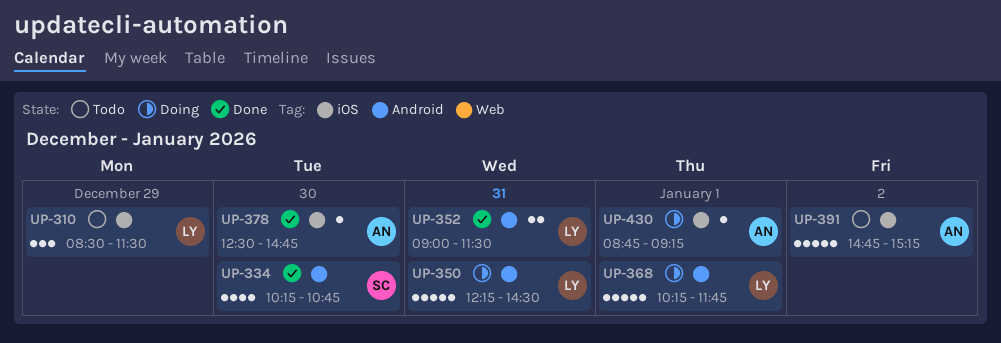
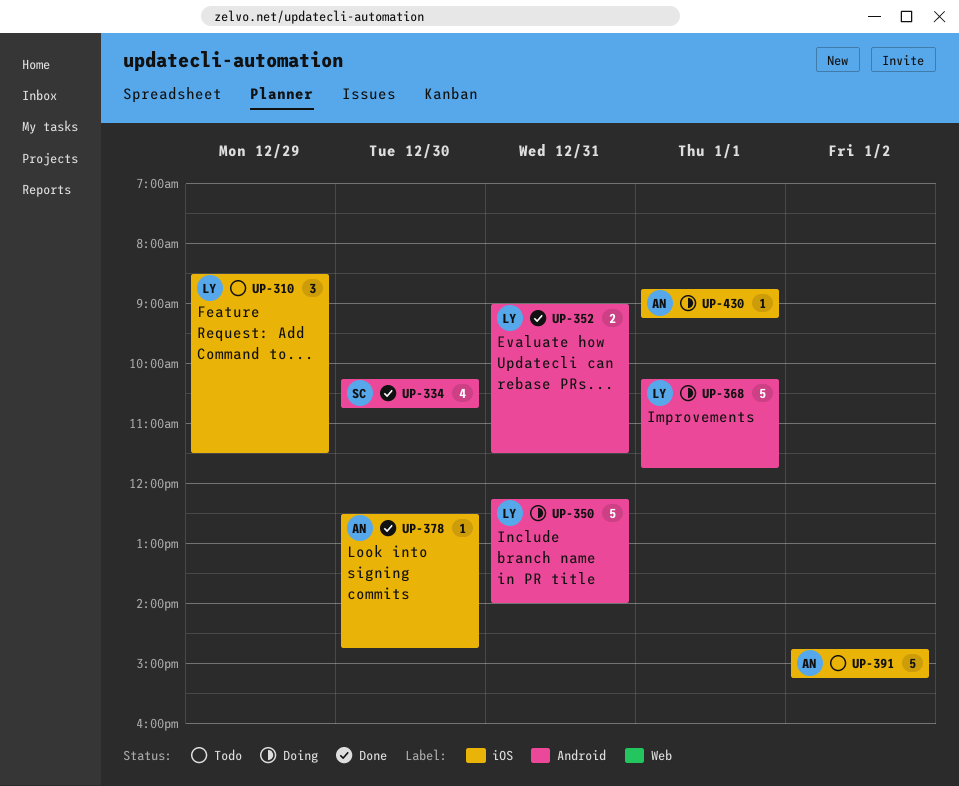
UP-350, ends: 14:30 -> 14:00

